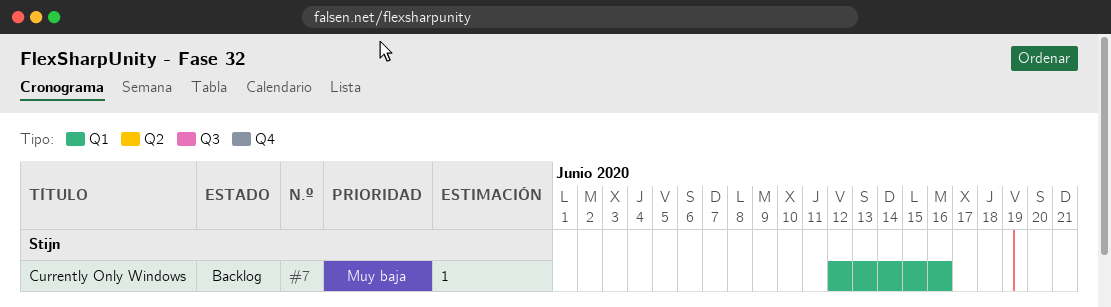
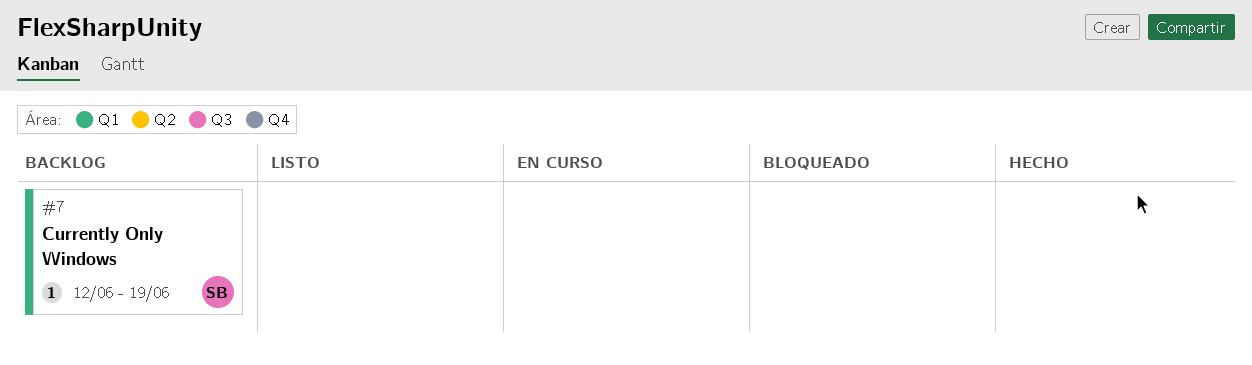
#7, due: Jun 16 -> Jun 19

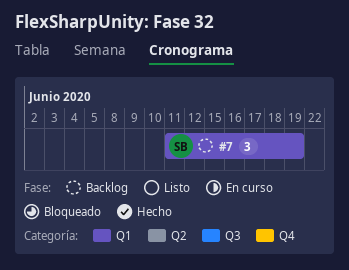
#7, estimate: 1 -> 3
#7, start: Jun 12 -> Jun 11

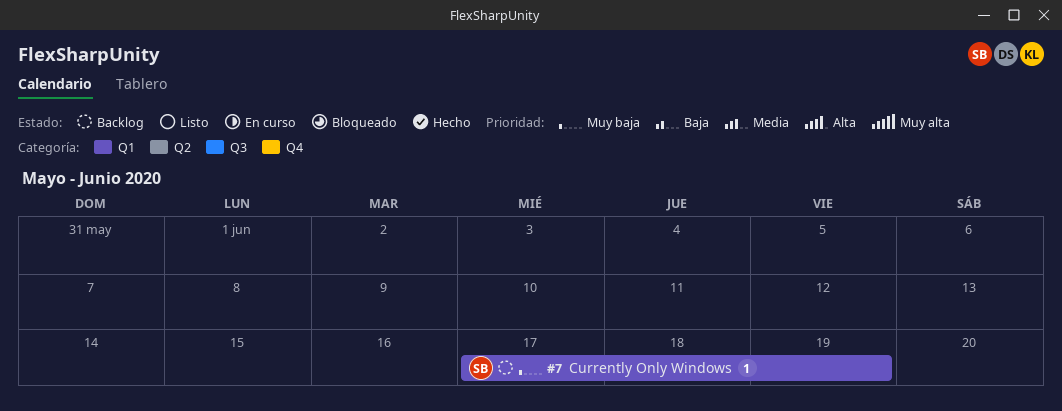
#7, estimate: 3 -> 1
#7, start: Jun 11 -> Jun 17

